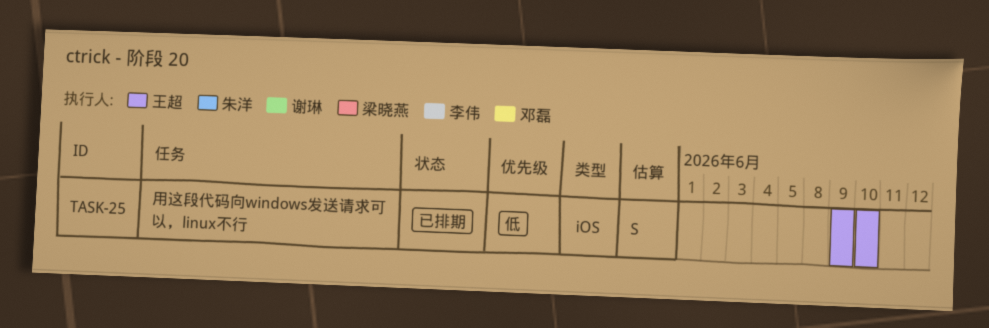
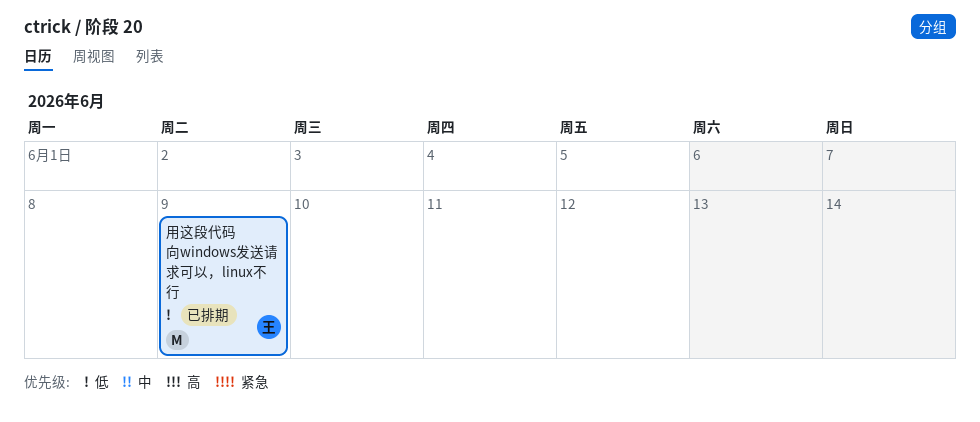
用这段代码向windows发送请求可以，linux不行, estimate: S -> M
用这段代码向windows发送请求可以，linux不行, due: Jun 10 -> Jun 9

